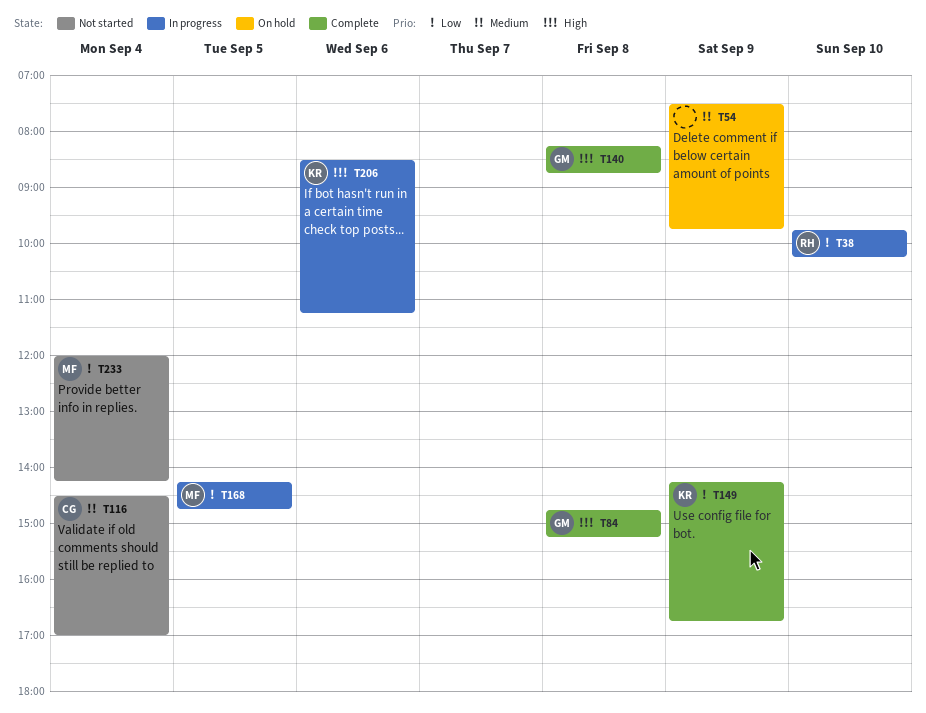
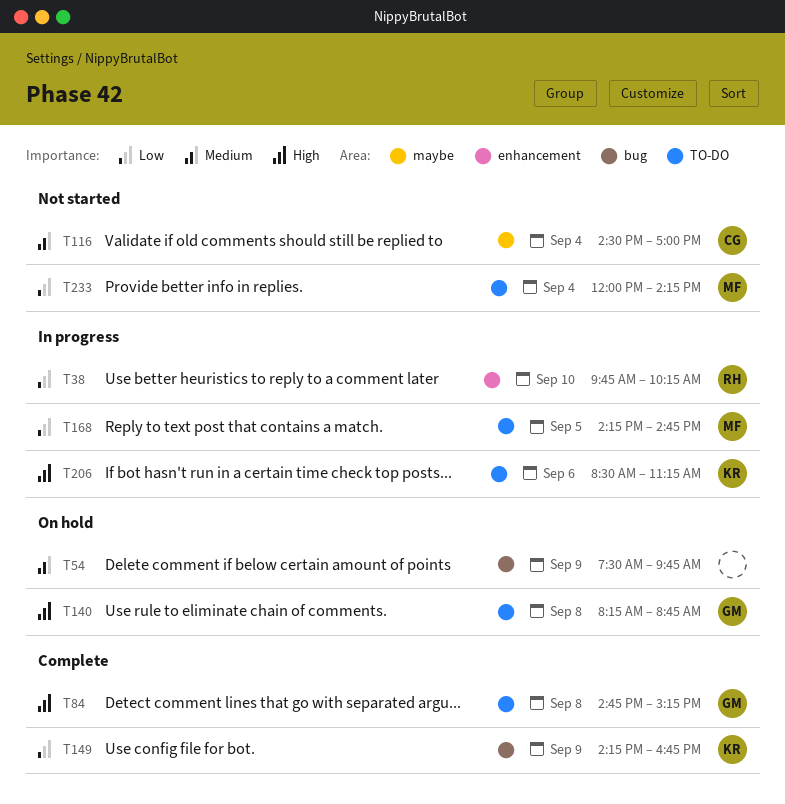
T140, status: Complete -> On hold

